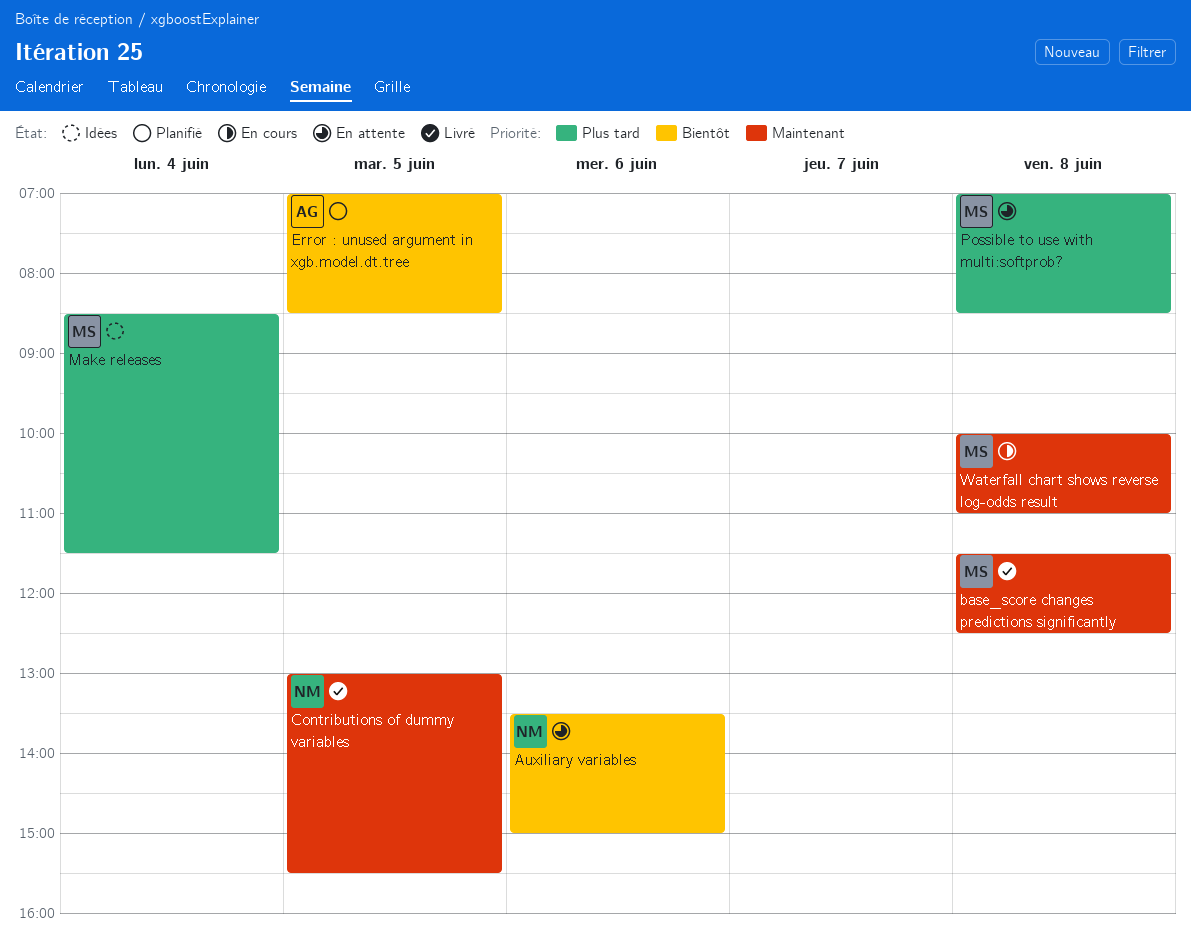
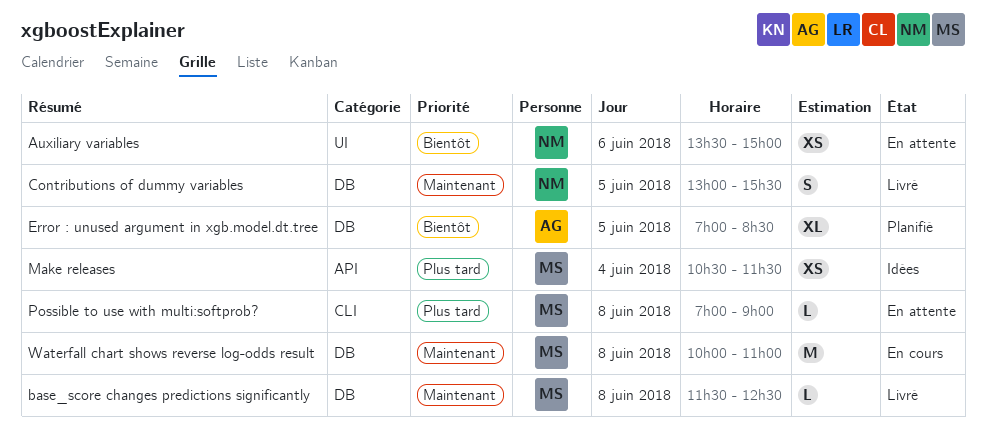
Make releases, begins: 08:30 -> 10:30
Possible to use with multi:softprob?, ends: 08:30 -> 09:00

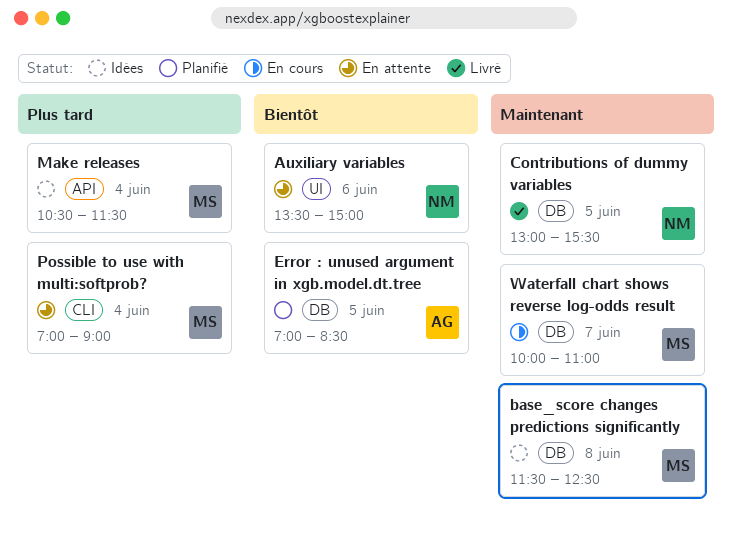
base_score changes predictions significantly, status: Livré -> Idées
Possible to use with multi:softprob?, day: Jun 8 -> Jun 4
Waterfall chart shows reverse log-odds result, day: Jun 8 -> Jun 7

